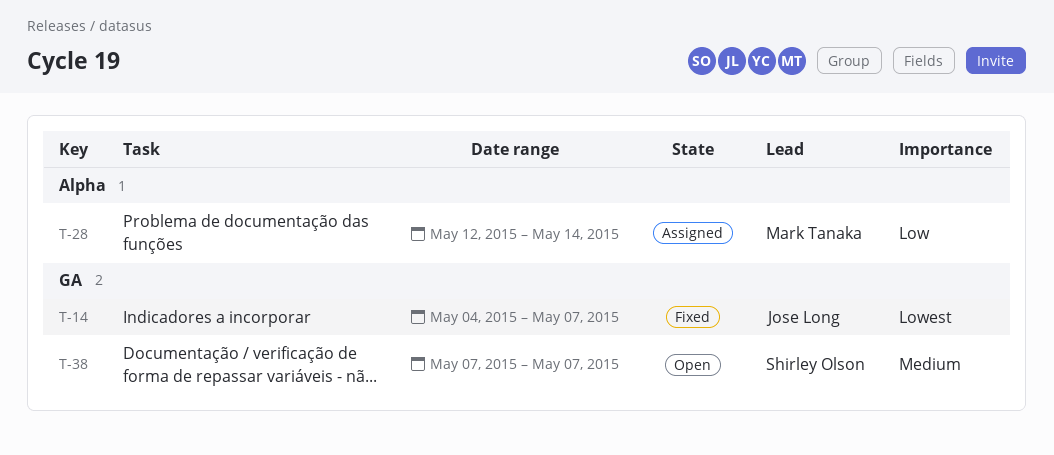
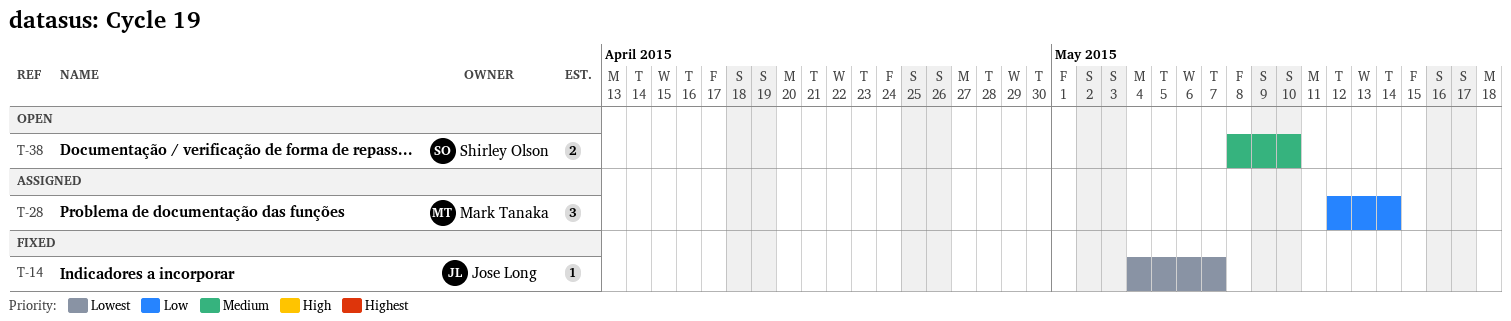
T-38, start: May 7 -> May 8
T-38, due: May 7 -> May 10

